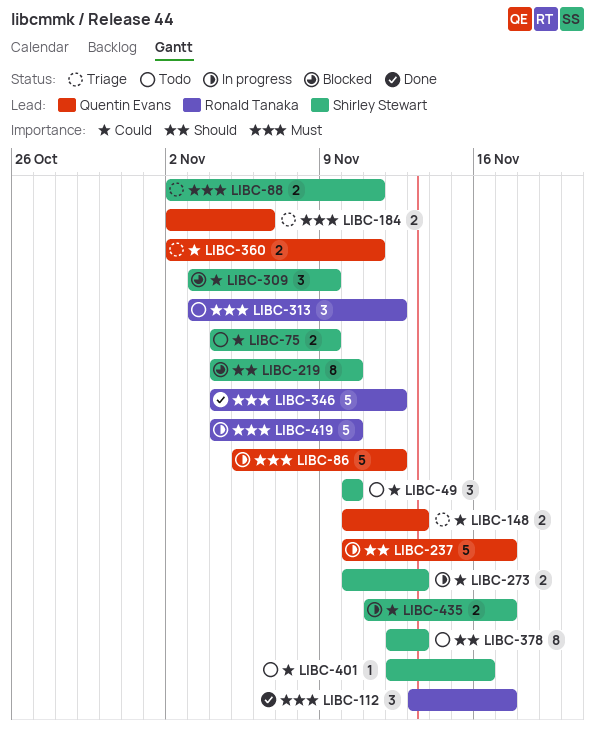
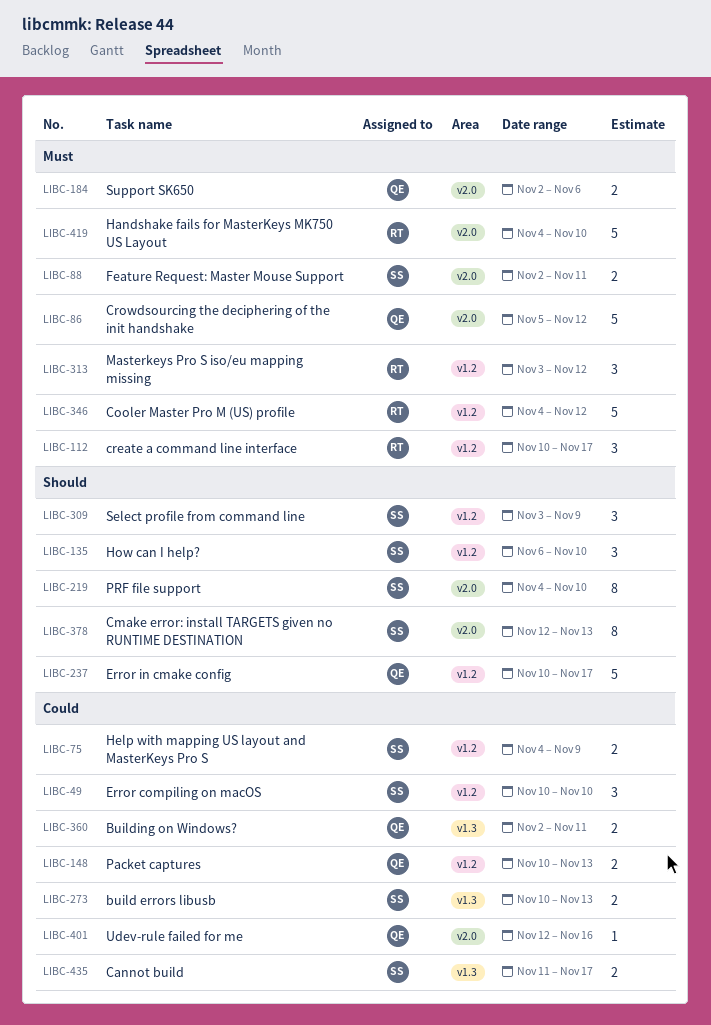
LIBC-112, start: Nov 13 -> Nov 10
LIBC-135: none -> present
LIBC-309, priority: Could -> Should
LIBC-401, owner: Shirley Stewart -> Quentin Evans

